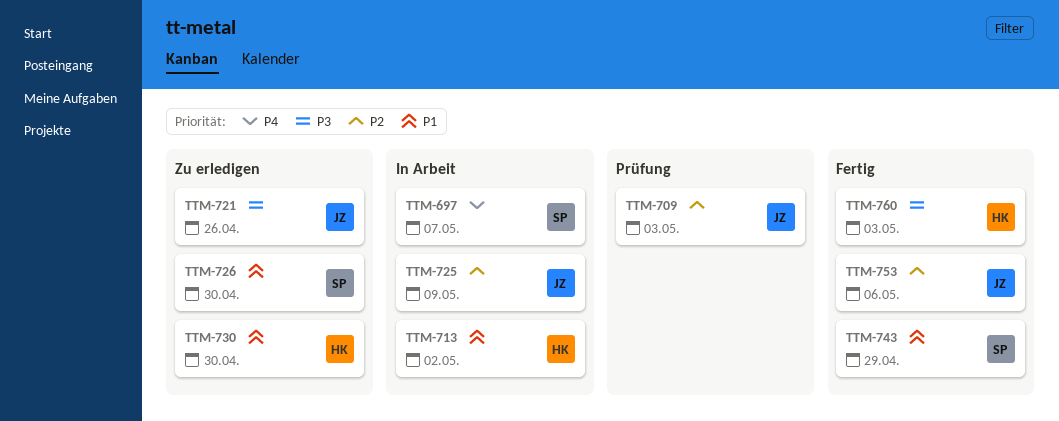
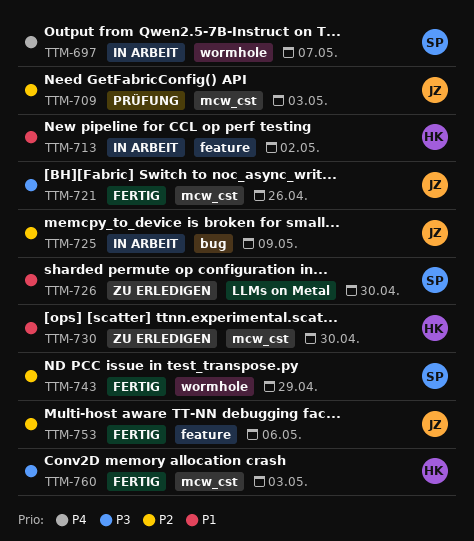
TTM-721, status: Zu erledigen -> Fertig
TTM-743, priority: P1 -> P2

